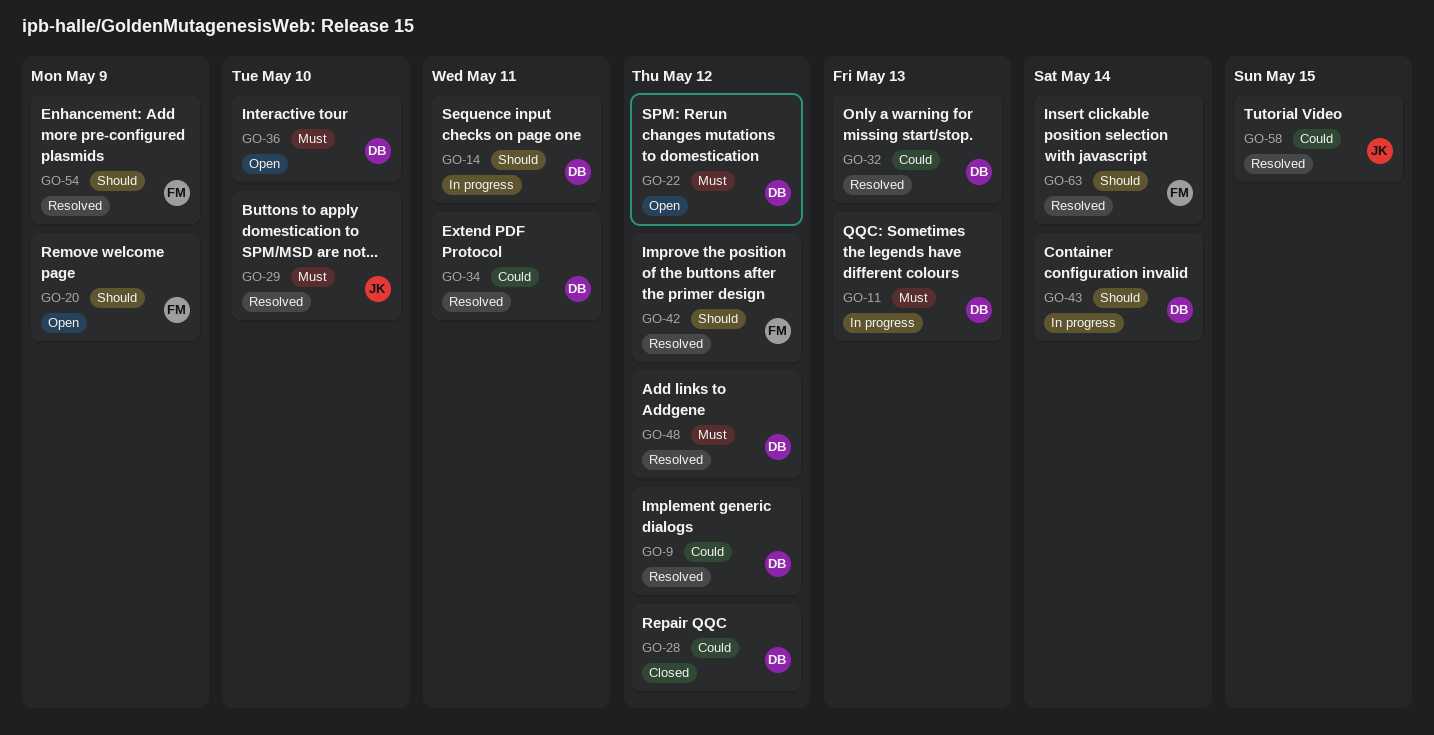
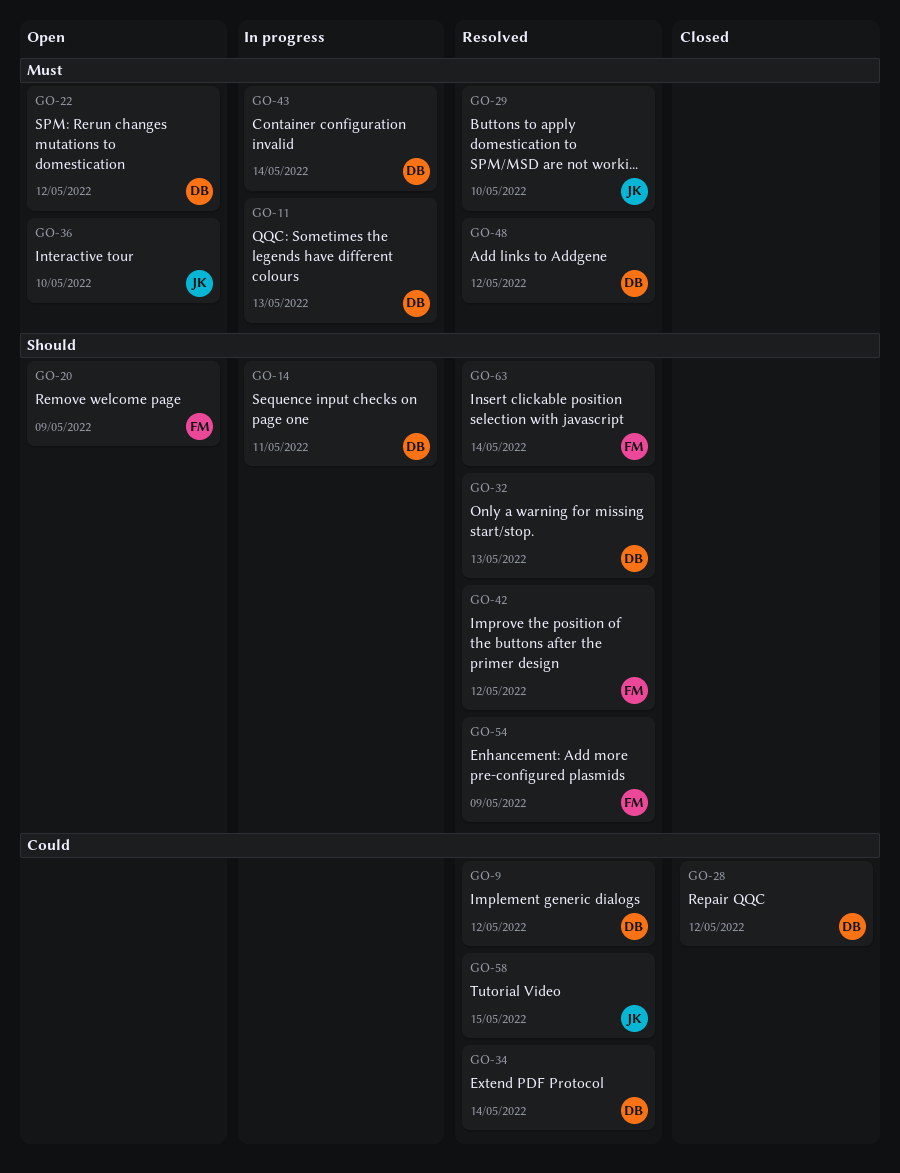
GO-32, priority: Could -> Should
GO-34, due: May 11 -> May 14
GO-36, owner: DB -> JK
GO-43, priority: Should -> Must

